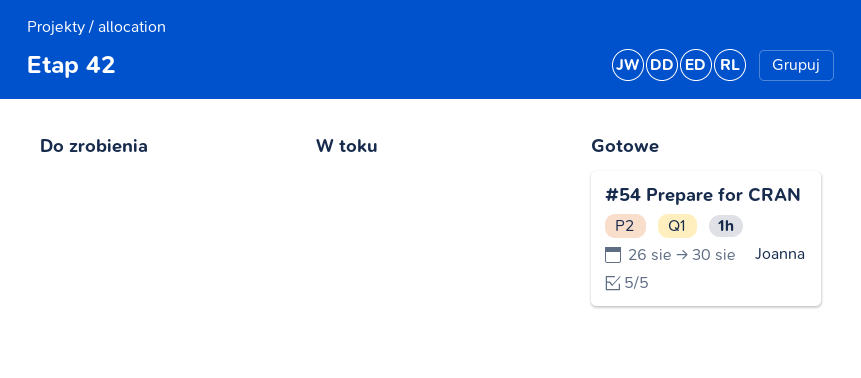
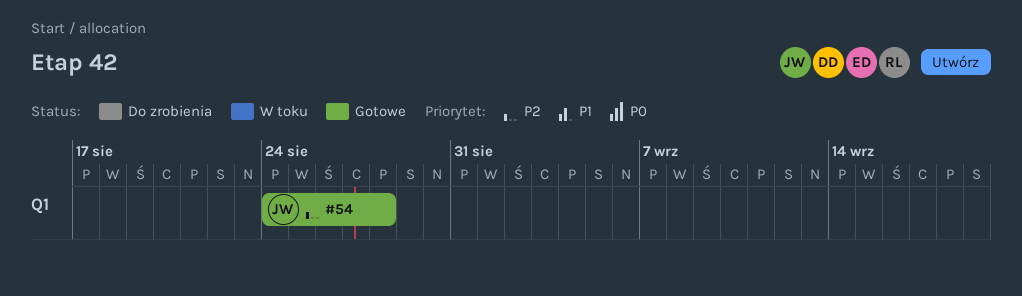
#54, start: Aug 26 -> Aug 24
#54, due: Aug 30 -> Aug 28

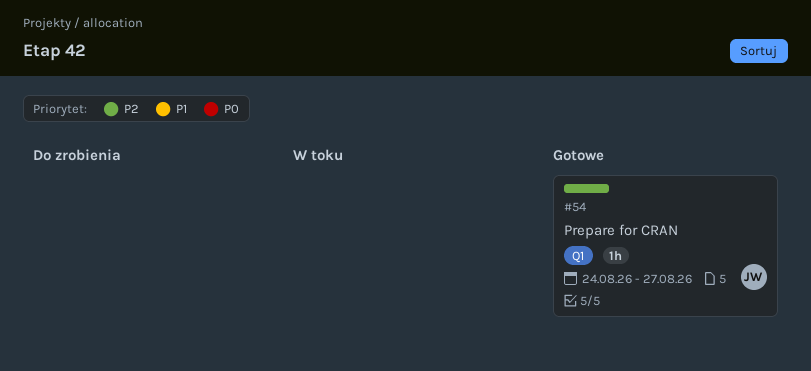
#54, due: Aug 28 -> Aug 27

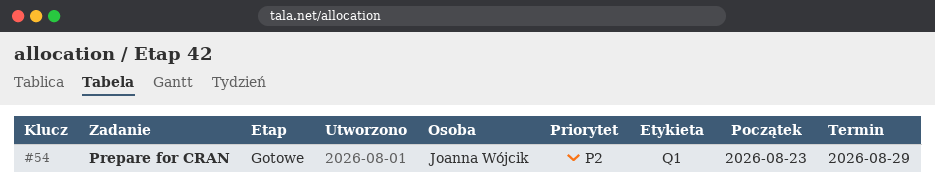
#54, start: Aug 24 -> Aug 23
#54, due: Aug 27 -> Aug 29

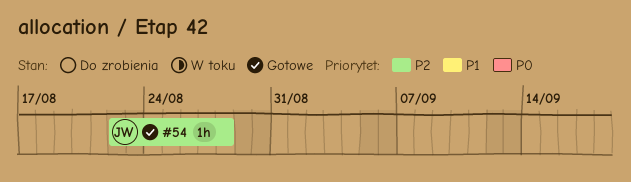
#54, start: Aug 23 -> Aug 22
#54, due: Aug 29 -> Aug 28

